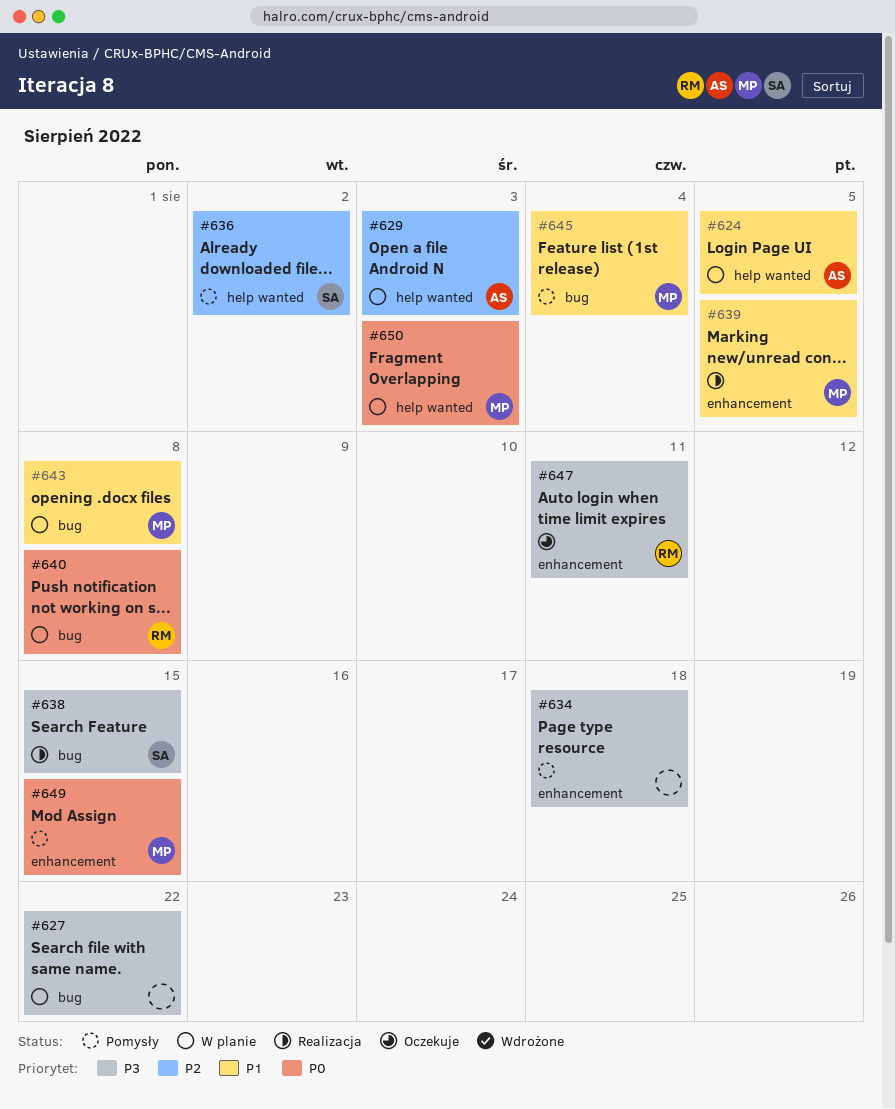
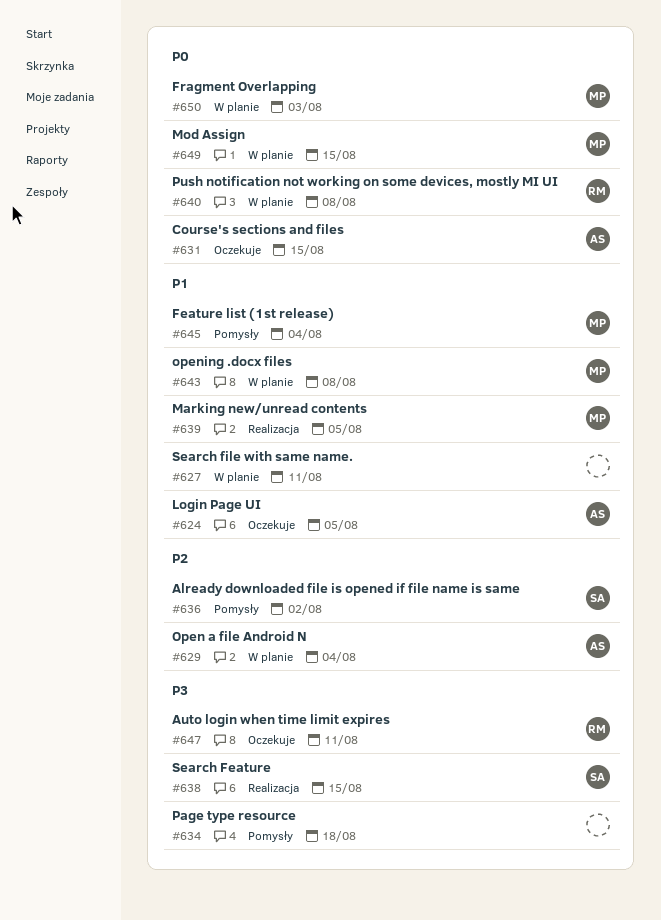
#624, status: W planie -> Oczekuje
#627, priority: P3 -> P1
#627, due: Aug 22 -> Aug 11
#629, due: Aug 3 -> Aug 4
#631: none -> present
#649, status: Pomysły -> W planie

